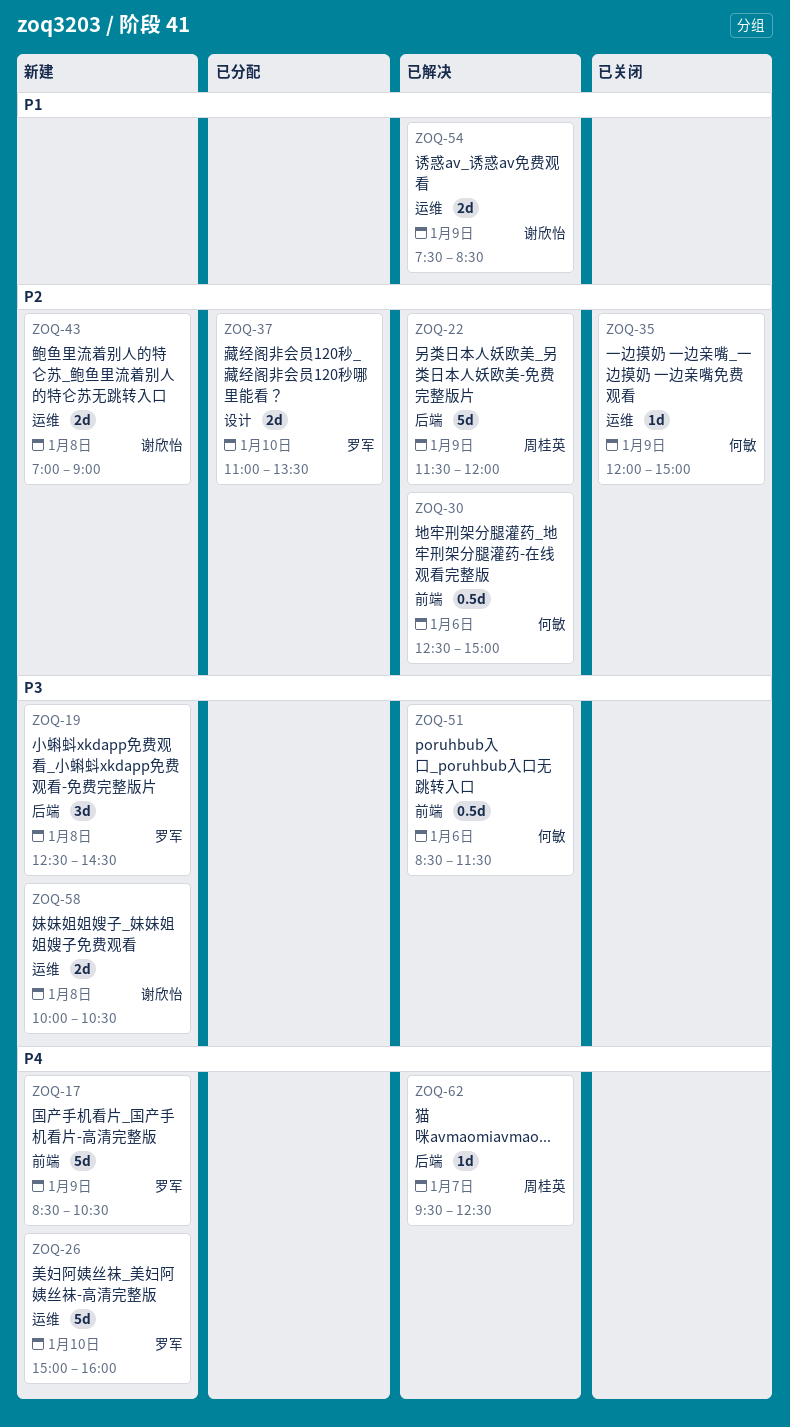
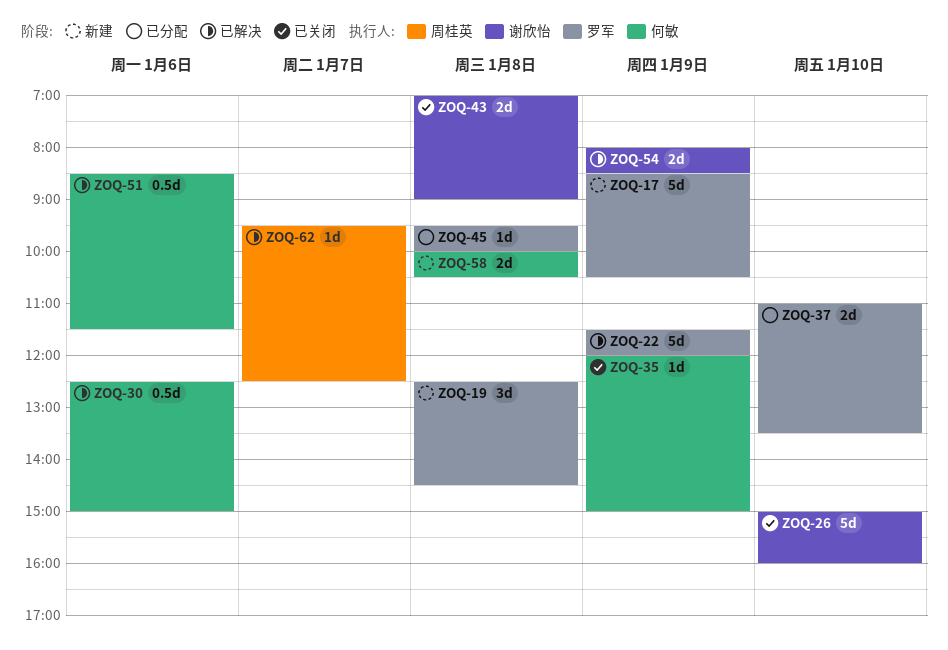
ZOQ-22, owner: 周桂英 -> 罗军
ZOQ-26, status: 新建 -> 已关闭
ZOQ-26, owner: 罗军 -> 谢欣怡
ZOQ-43, status: 新建 -> 已关闭
ZOQ-45: none -> present
ZOQ-54, begins: 07:30 -> 08:00
ZOQ-58, owner: 谢欣怡 -> 何敏

